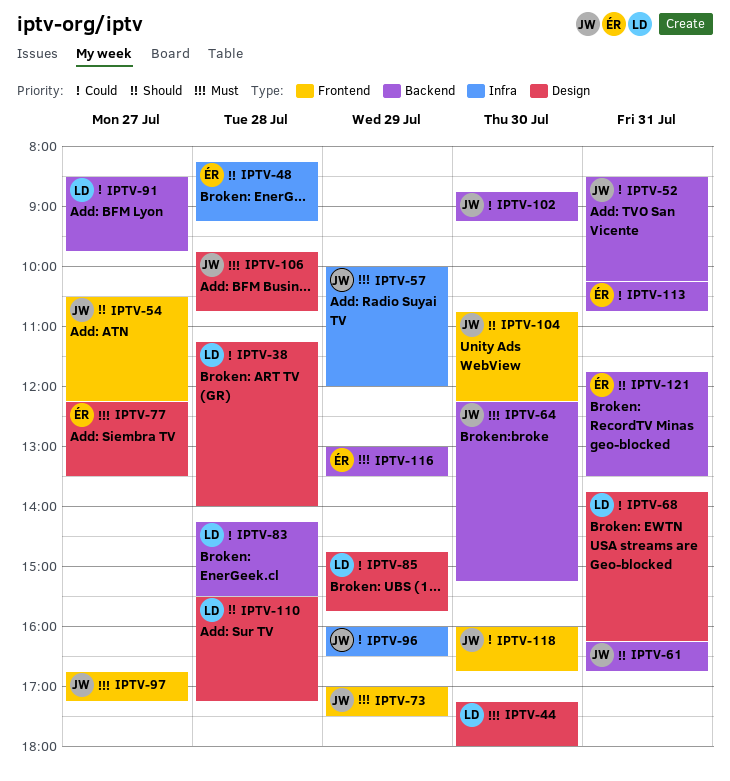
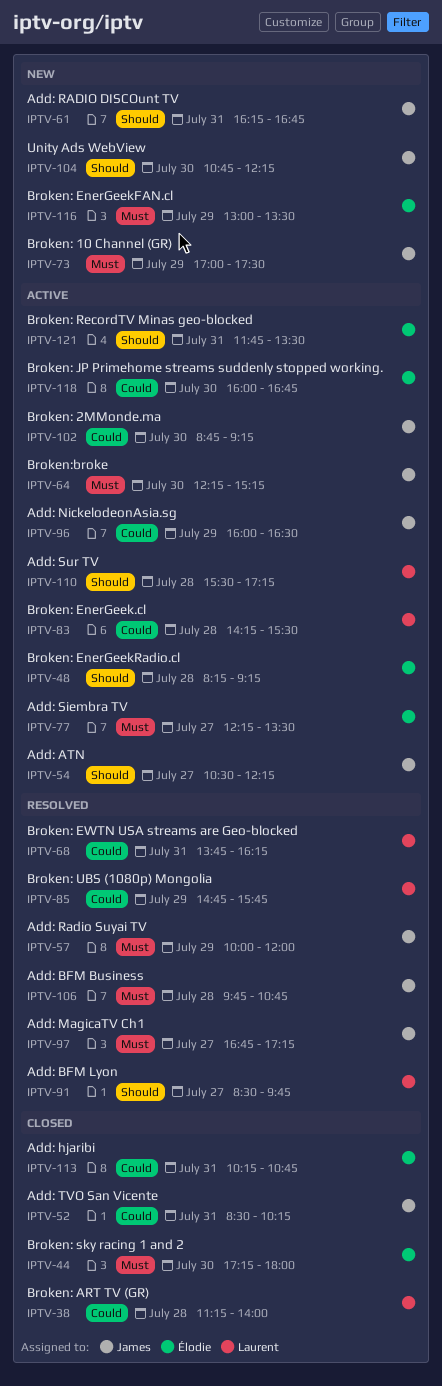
IPTV-44, owner: Laurent -> Élodie
IPTV-91, priority: Could -> Should
IPTV-118, owner: James -> Élodie

